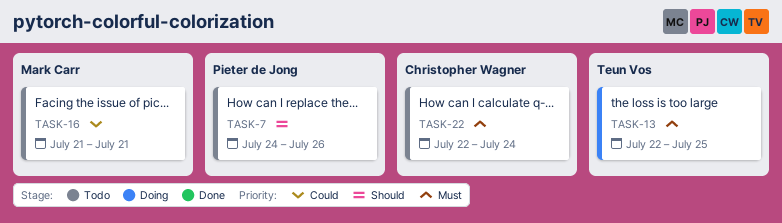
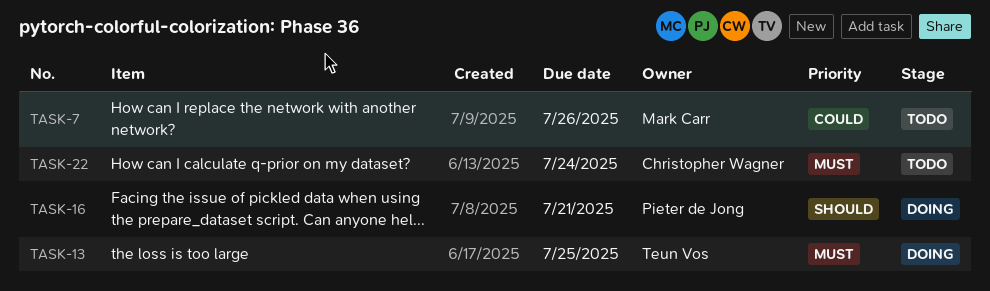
TASK-7, owner: Pieter de Jong -> Mark Carr
TASK-7, priority: Should -> Could
TASK-16, status: Todo -> Doing
TASK-16, owner: Mark Carr -> Pieter de Jong
TASK-16, priority: Could -> Should

